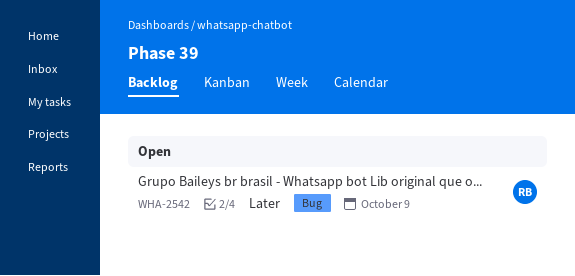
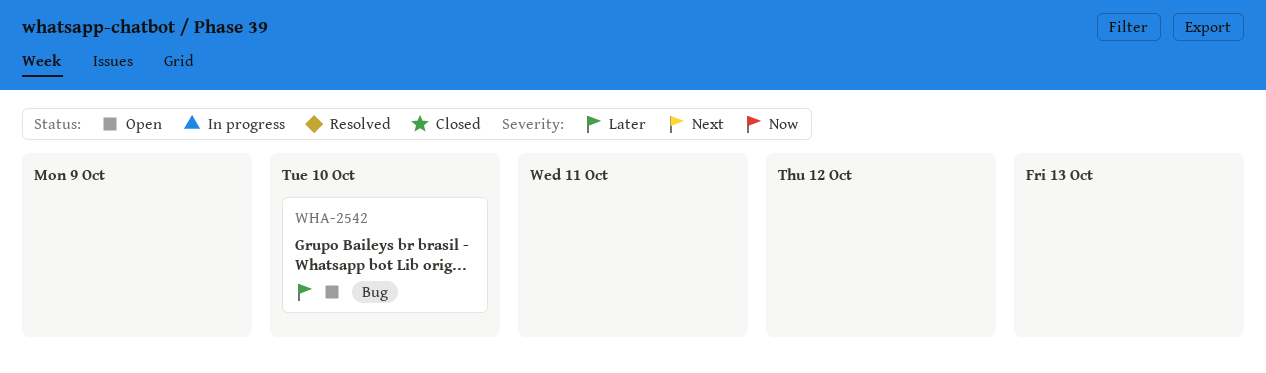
WHA-2542, due: Oct 9 -> Oct 10

